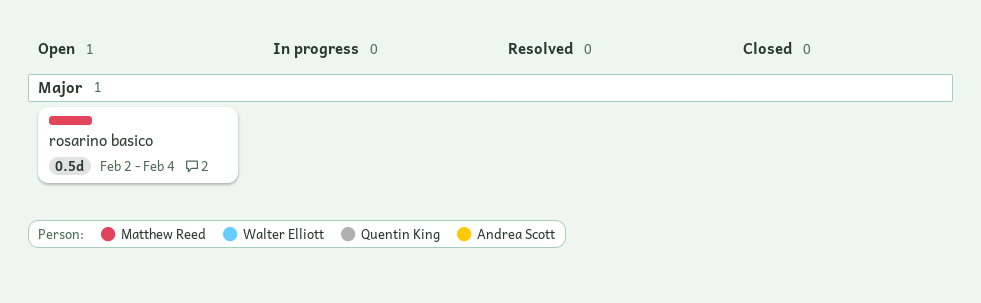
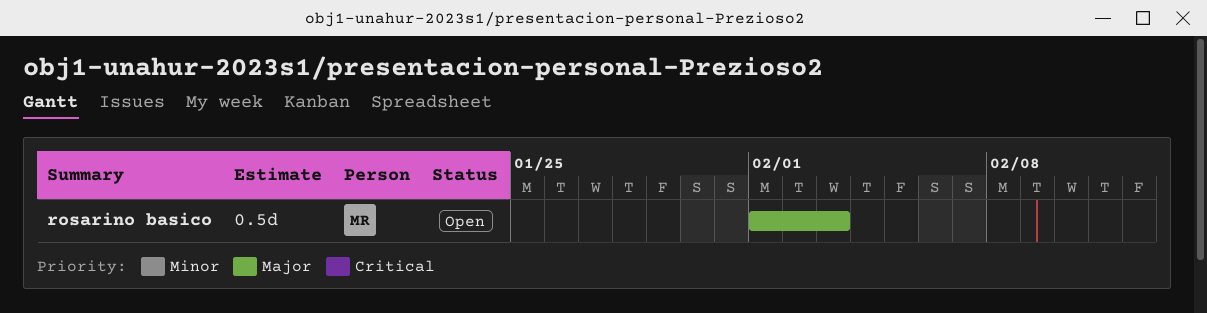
rosarino basico, start: Feb 2 -> Feb 1
rosarino basico, due: Feb 4 -> Feb 3

